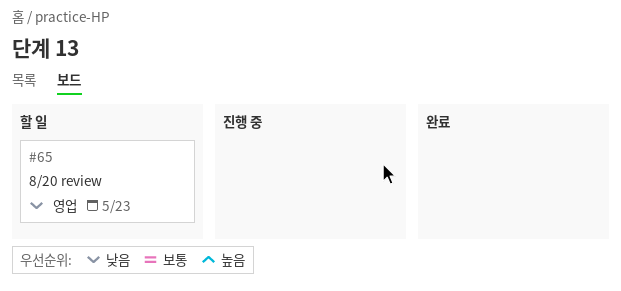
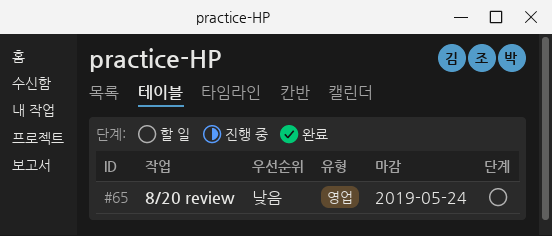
#65, due: May 23 -> May 24

